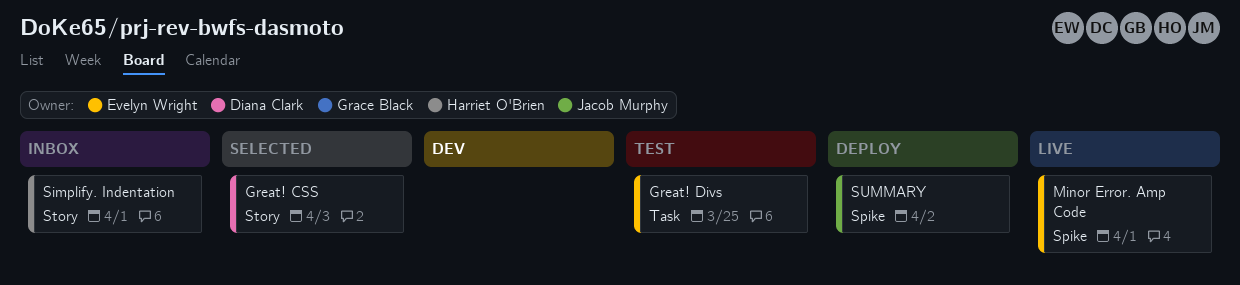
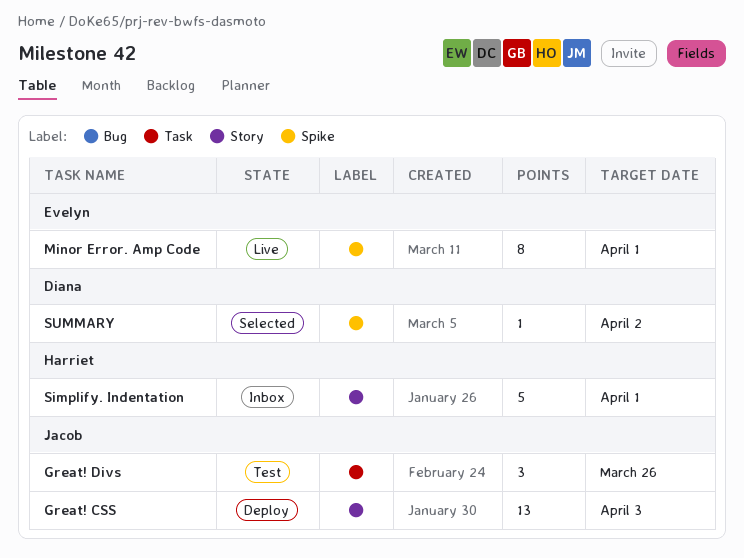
Great! CSS, status: Selected -> Deploy
Great! CSS, owner: Diana Clark -> Jacob Murphy
Great! Divs, owner: Evelyn Wright -> Jacob Murphy
Great! Divs, due: Mar 25 -> Mar 26
SUMMARY, status: Deploy -> Selected
SUMMARY, owner: Jacob Murphy -> Diana Clark

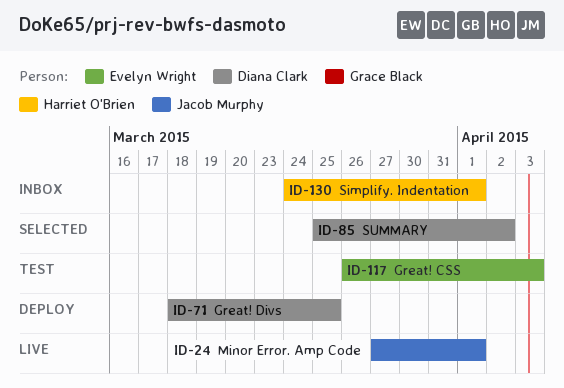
Great! CSS, status: Deploy -> Test
Great! CSS, owner: Jacob Murphy -> Evelyn Wright
Great! Divs, status: Test -> Deploy
Great! Divs, owner: Jacob Murphy -> Diana Clark
Great! Divs, due: Mar 26 -> Mar 25
Minor Error. Amp Code, owner: Evelyn Wright -> Jacob Murphy

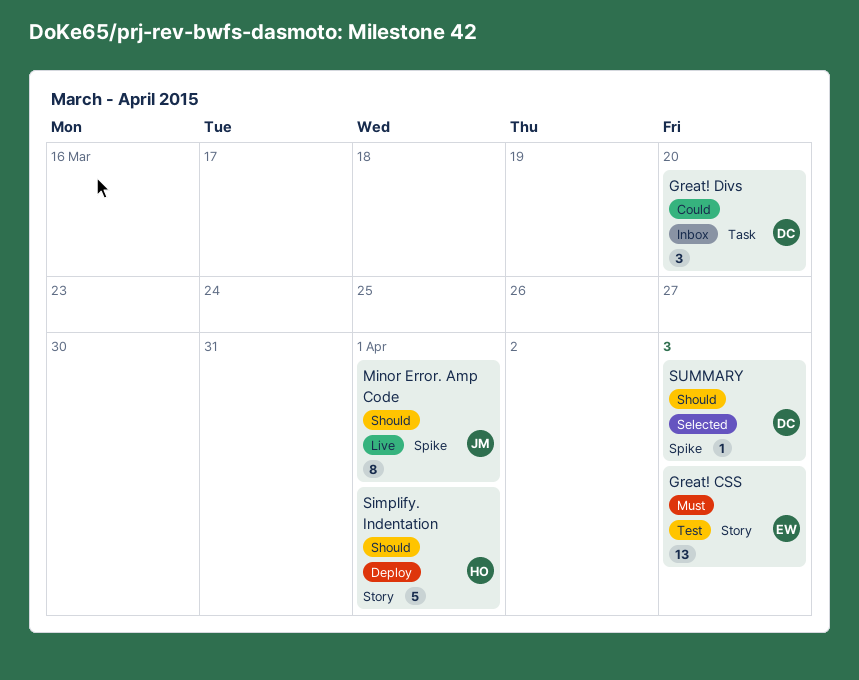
Great! Divs, status: Deploy -> Inbox
Great! Divs, due: Mar 25 -> Mar 20
Simplify. Indentation, status: Inbox -> Deploy
SUMMARY, due: Apr 2 -> Apr 3

